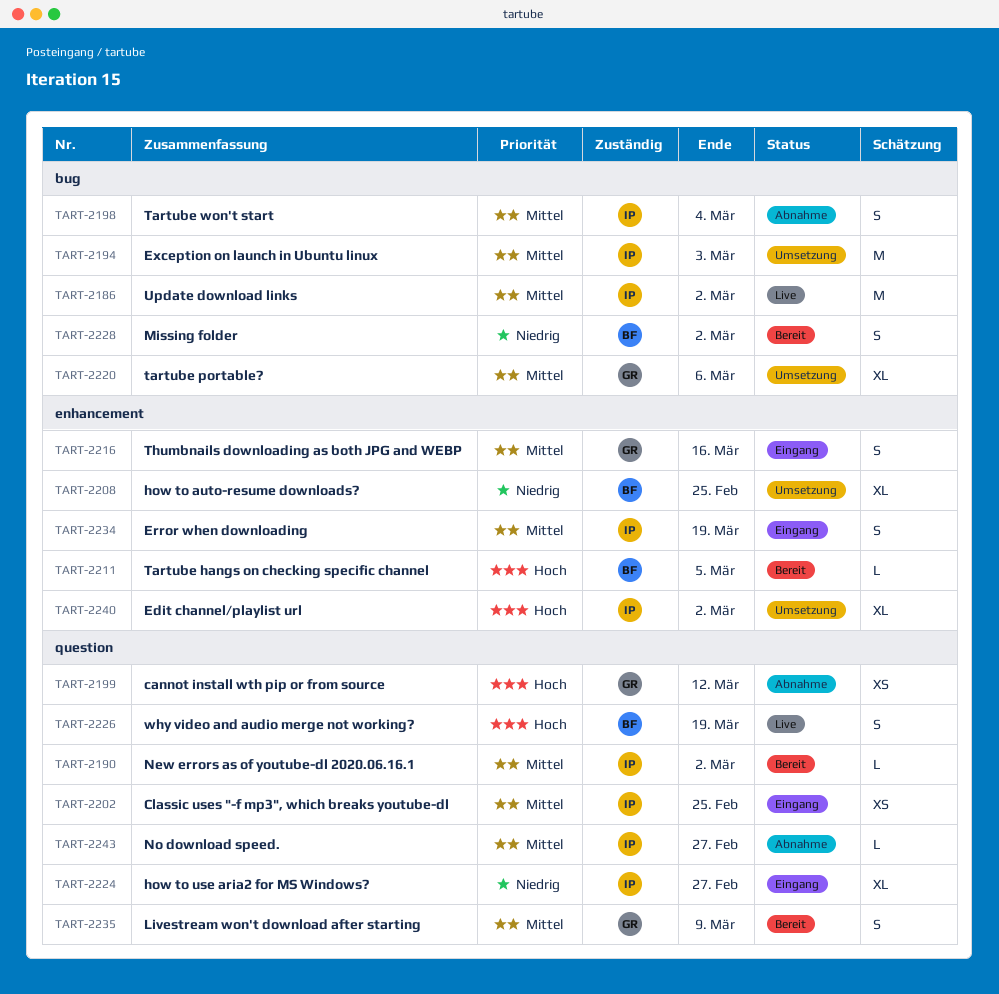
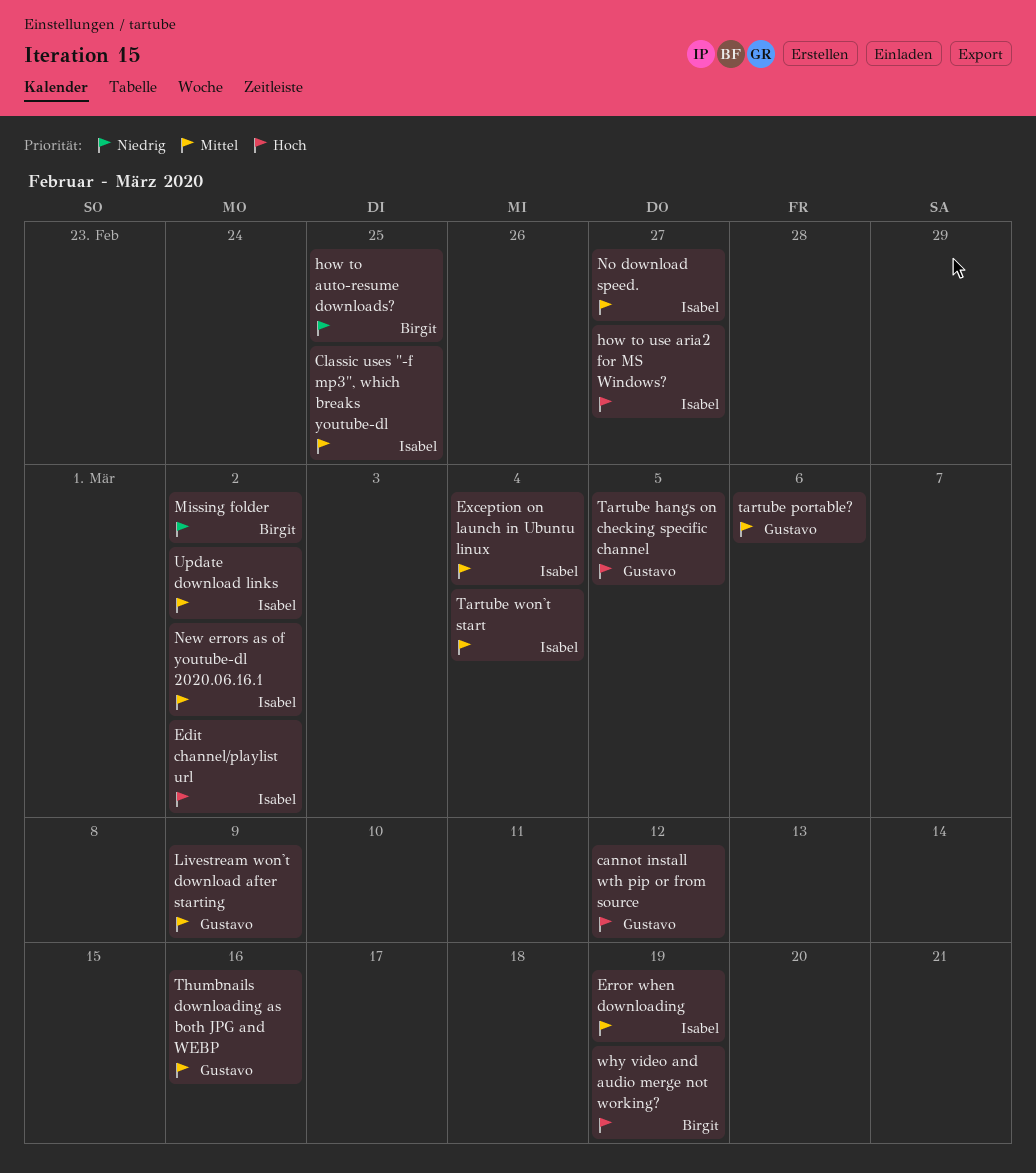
Exception on launch in Ubuntu linux, due: Mar 3 -> Mar 4
how to use aria2 for MS Windows?, priority: Niedrig -> Hoch
Tartube hangs on checking specific channel, owner: Birgit -> Gustavo

